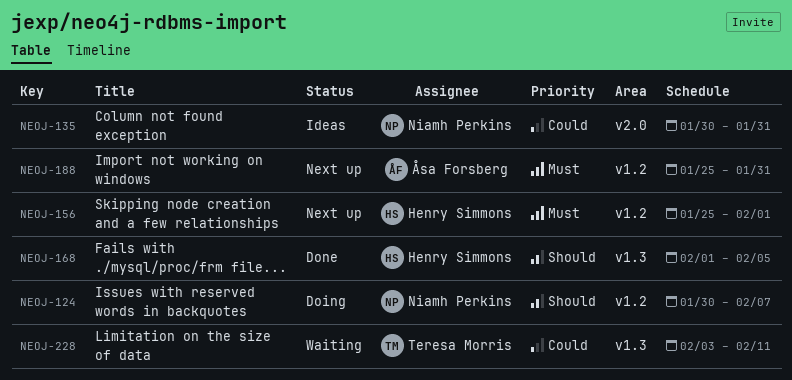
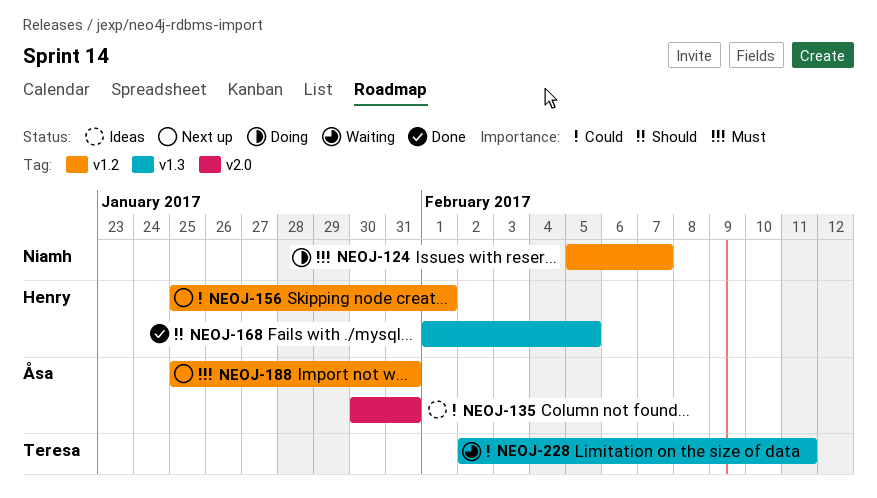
NEOJ-124, priority: Should -> Must
NEOJ-124, start: Jan 30 -> Feb 5
NEOJ-135, owner: Niamh Perkins -> Åsa Forsberg
NEOJ-156, priority: Must -> Could
NEOJ-228, start: Feb 3 -> Feb 2

